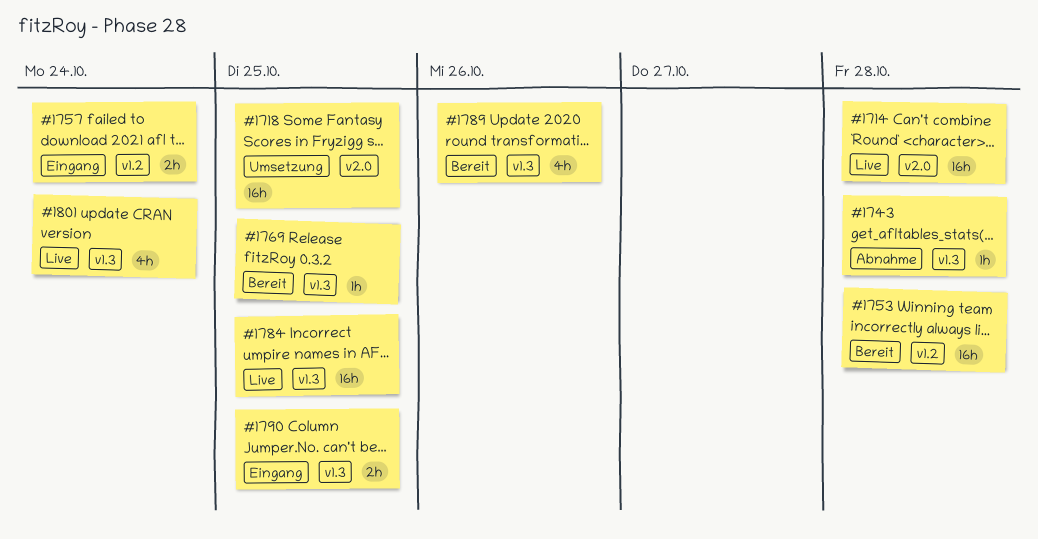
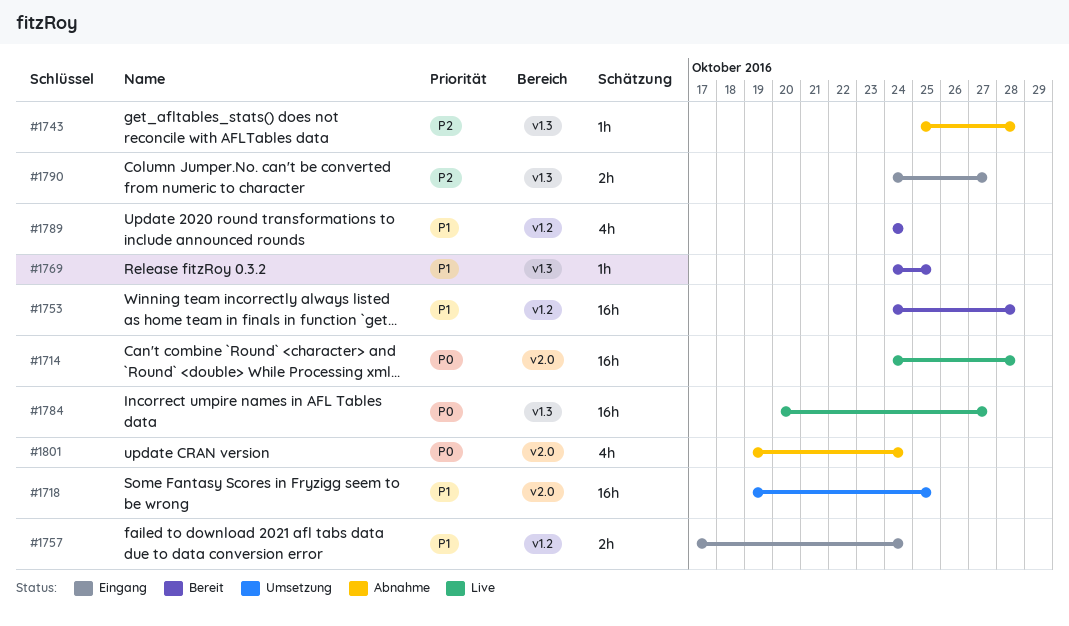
#1784, due: Oct 25 -> Oct 27
#1789, label: v1.3 -> v1.2
#1789, due: Oct 26 -> Oct 24
#1790, due: Oct 25 -> Oct 27
#1801, status: Live -> Abnahme
#1801, label: v1.3 -> v2.0

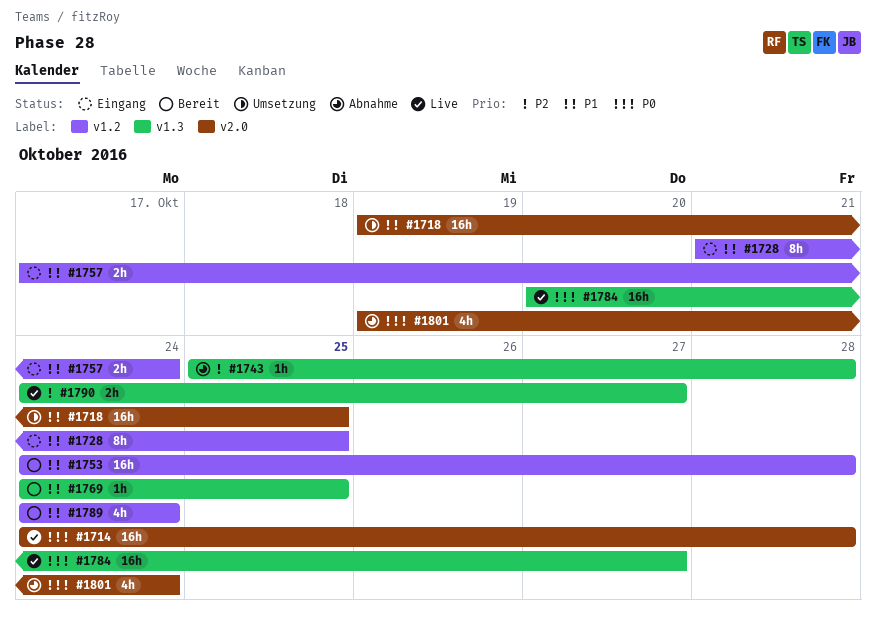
#1728: none -> present
#1790, status: Eingang -> Live

